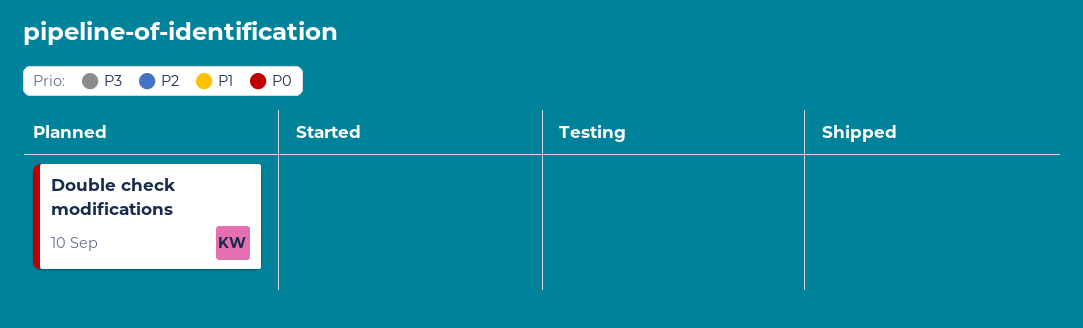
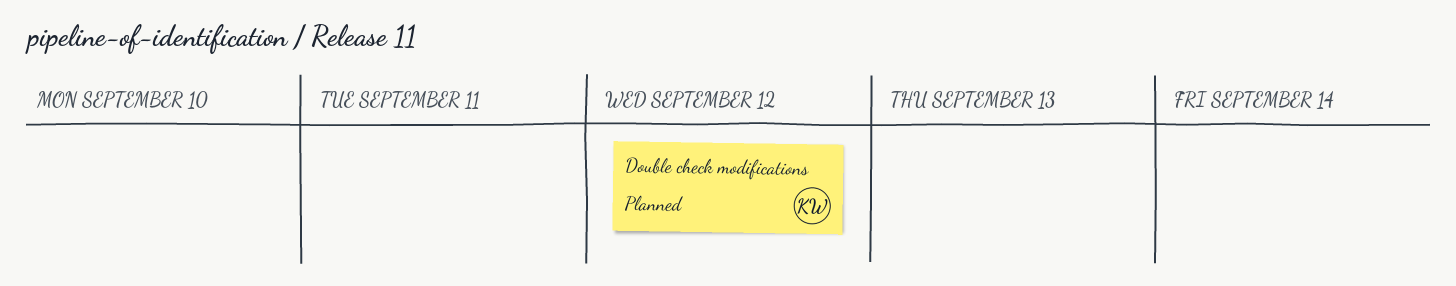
Double check modifications, due: Sep 10 -> Sep 12

